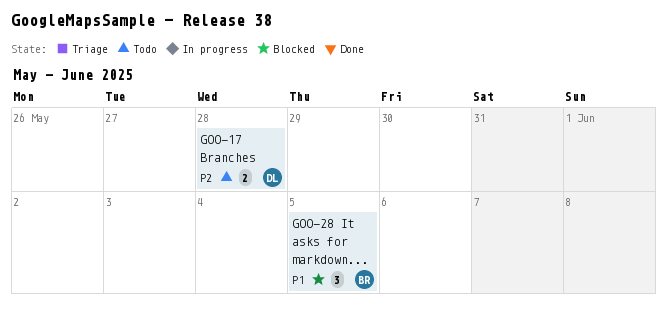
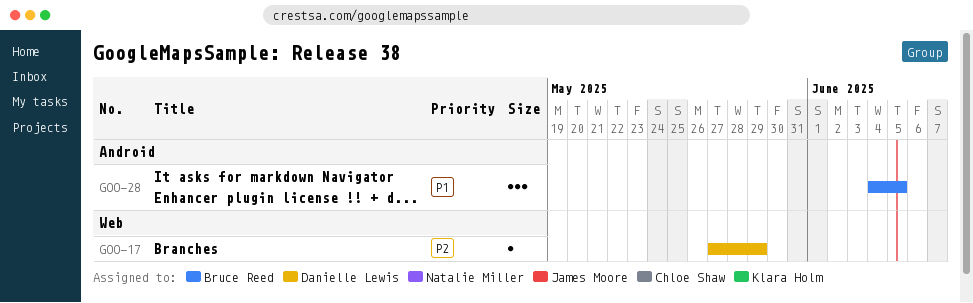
GOO-17, estimate: 2 -> 1
GOO-17, due: May 28 -> May 29

